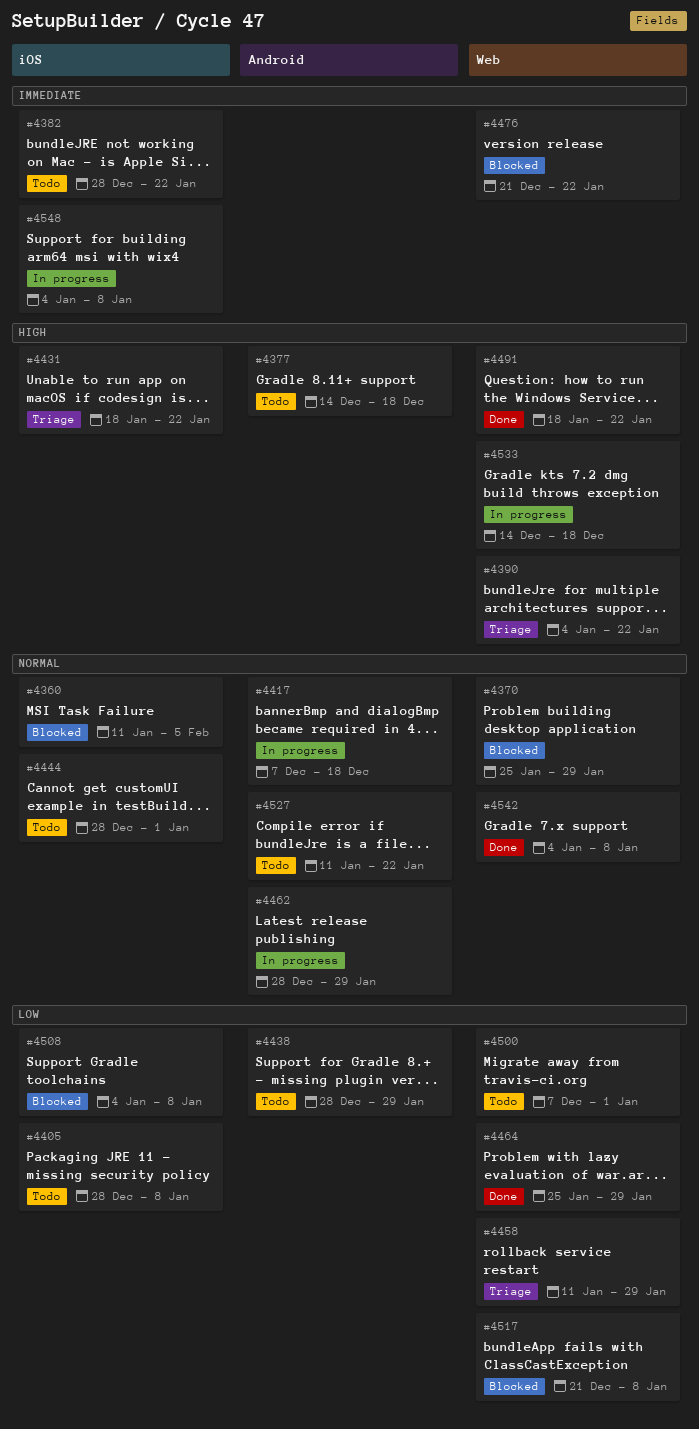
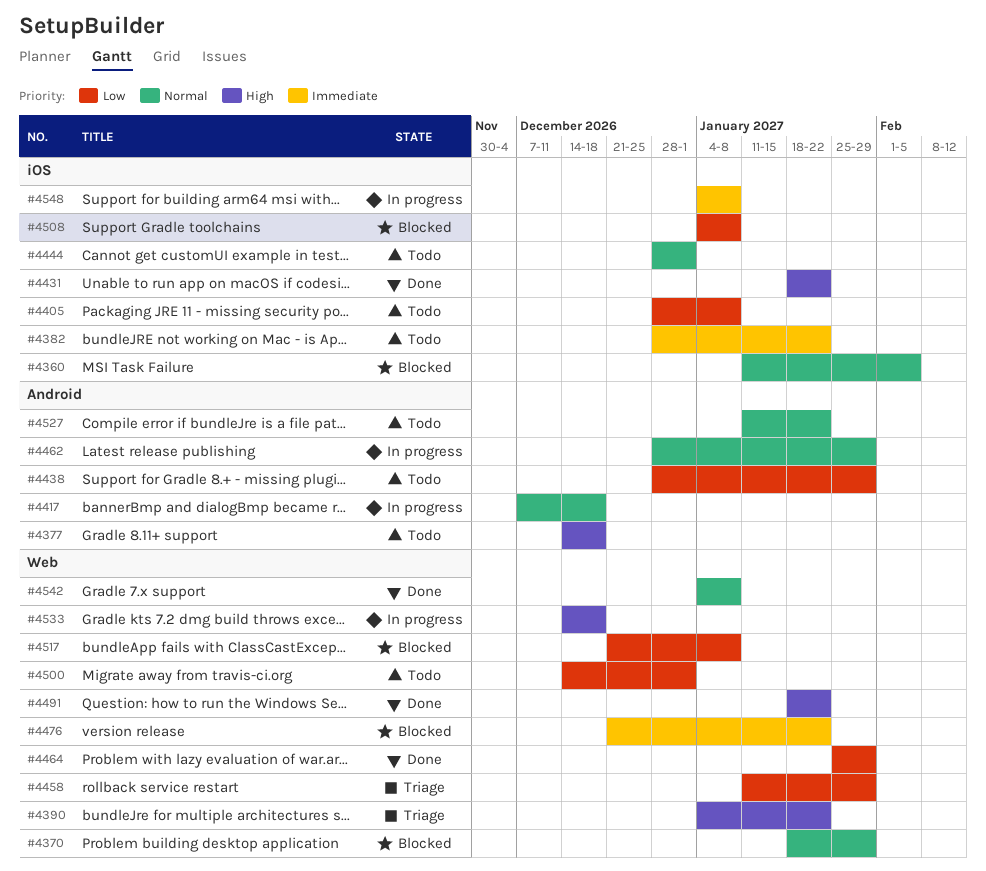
#4370, start: Jan 25 -> Jan 18
#4431, status: Triage -> Done
#4500, start: Dec 7 -> Dec 14

